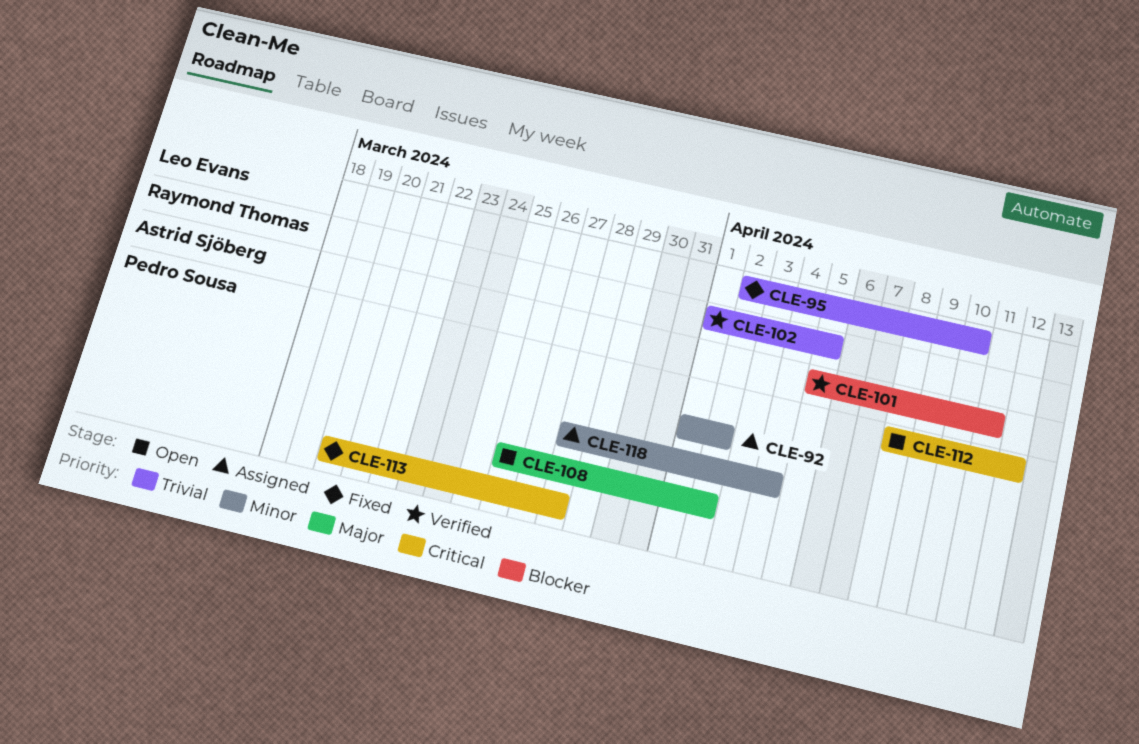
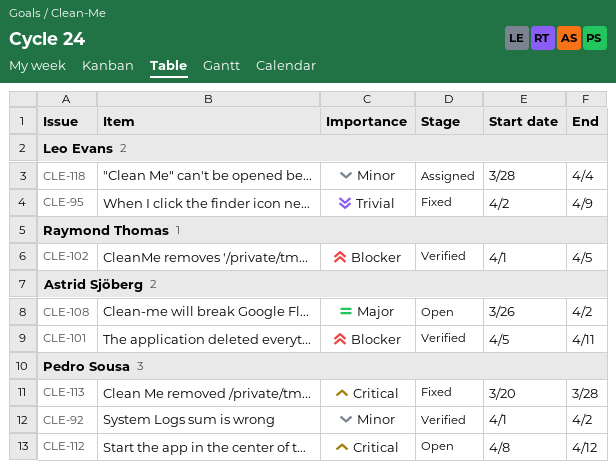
CLE-92, status: Assigned -> Verified
CLE-95, due: Apr 10 -> Apr 9
CLE-102, priority: Trivial -> Blocker
CLE-108, owner: Pedro Sousa -> Astrid Sjöberg
CLE-118, owner: Pedro Sousa -> Leo Evans

